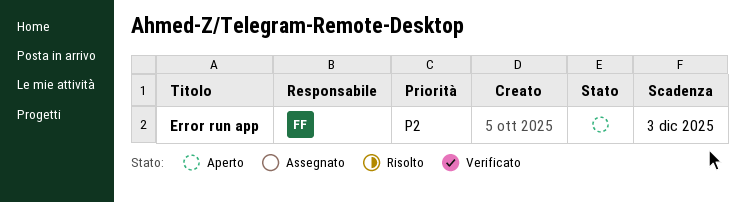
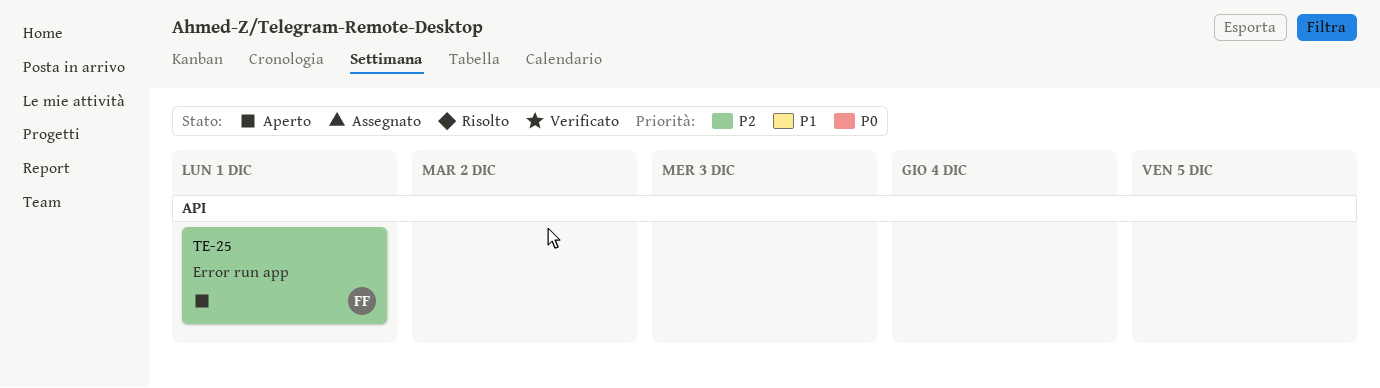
Error run app, due: Dec 3 -> Dec 1

